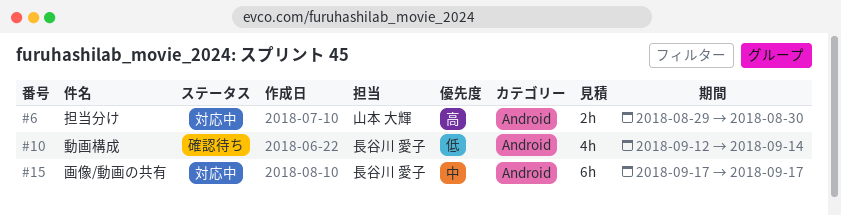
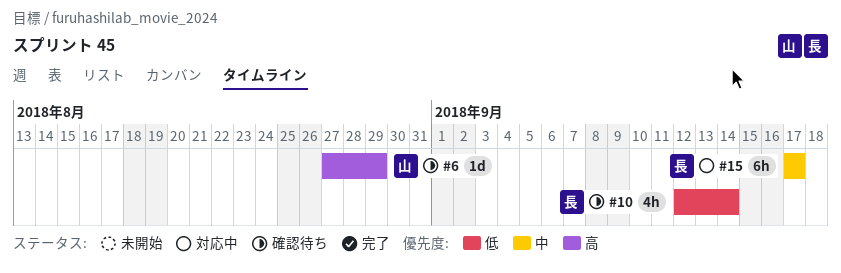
#6, status: 対応中 -> 確認待ち
#6, estimate: 2h -> 1d
#6, start: Aug 29 -> Aug 27
#6, due: Aug 30 -> Aug 29

